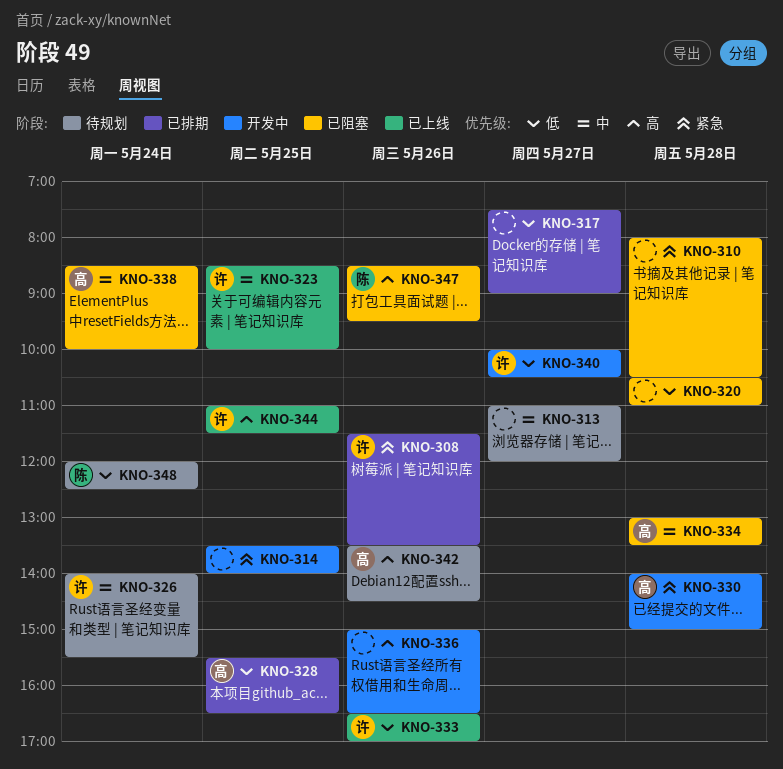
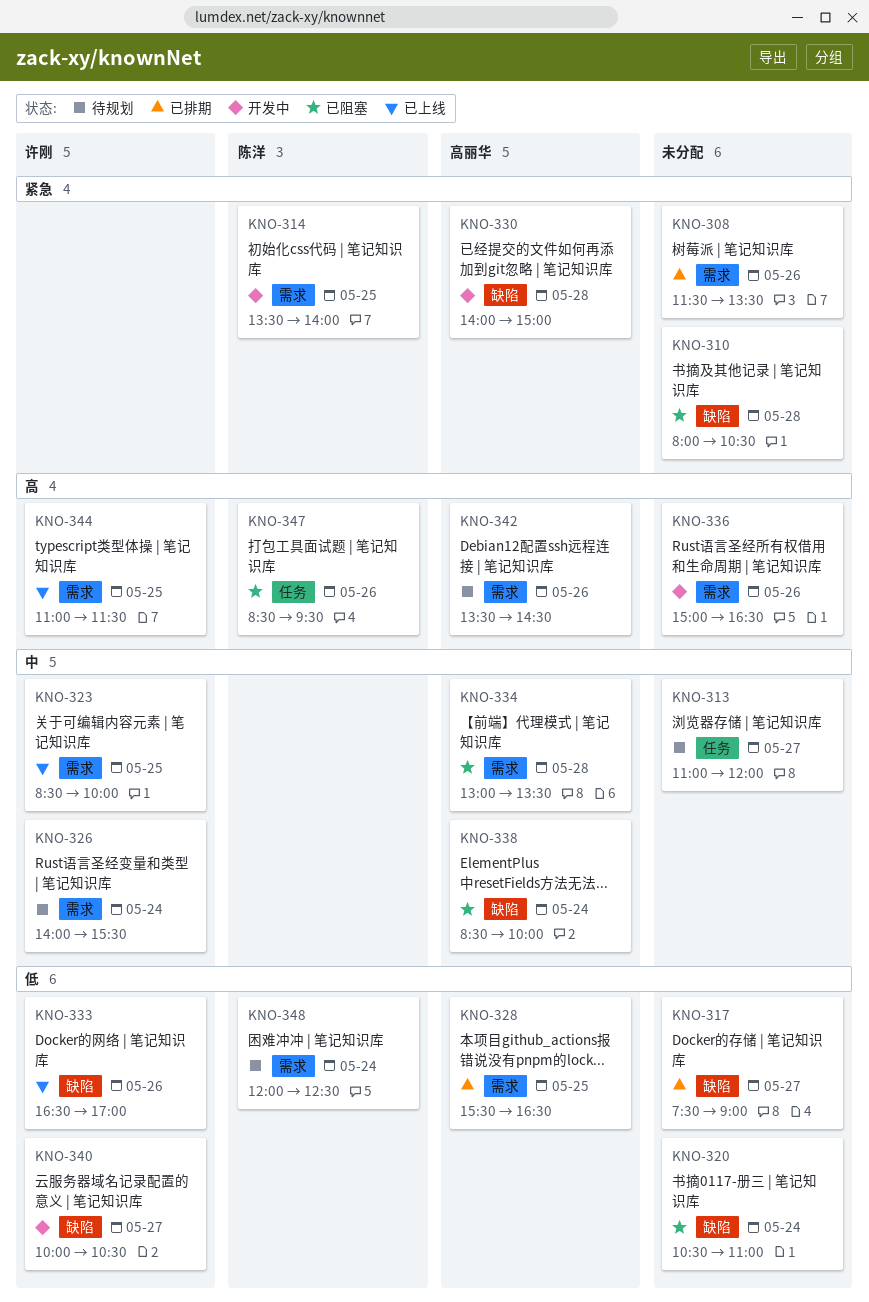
KNO-308, owner: 许刚 -> none
KNO-314, owner: none -> 陈洋
KNO-320, day: May 28 -> May 24

